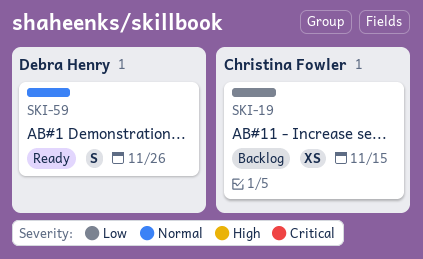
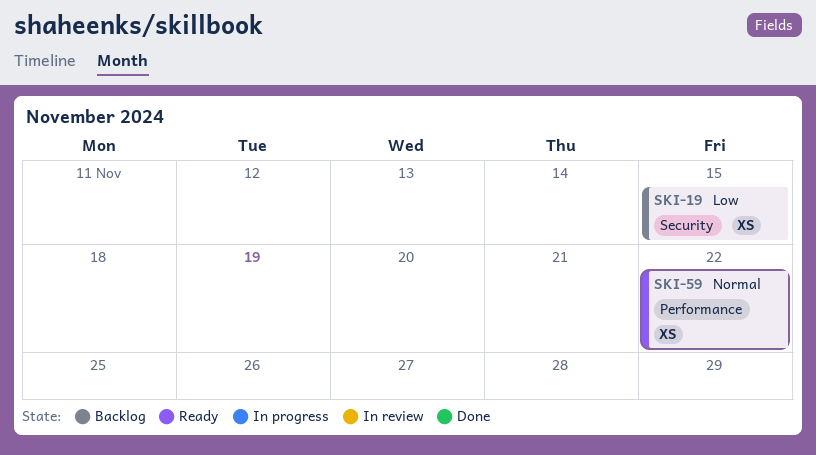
SKI-59, estimate: S -> XS
SKI-59, due: Nov 26 -> Nov 22

